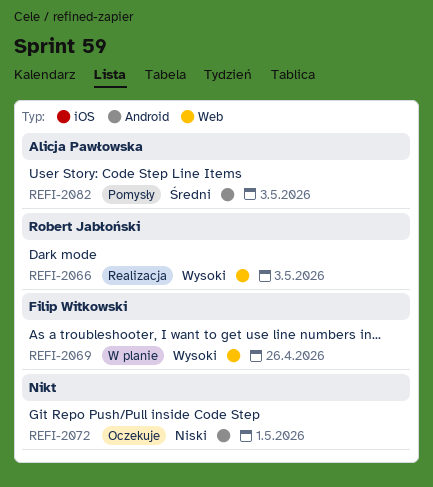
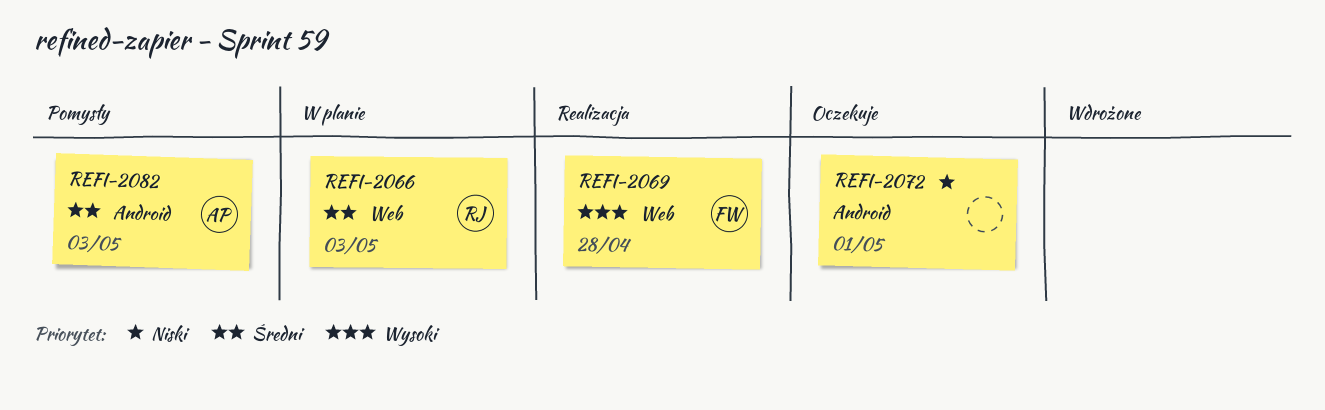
REFI-2066, status: Realizacja -> W planie
REFI-2066, priority: Wysoki -> Średni
REFI-2069, status: W planie -> Realizacja
REFI-2069, due: Apr 26 -> Apr 28

